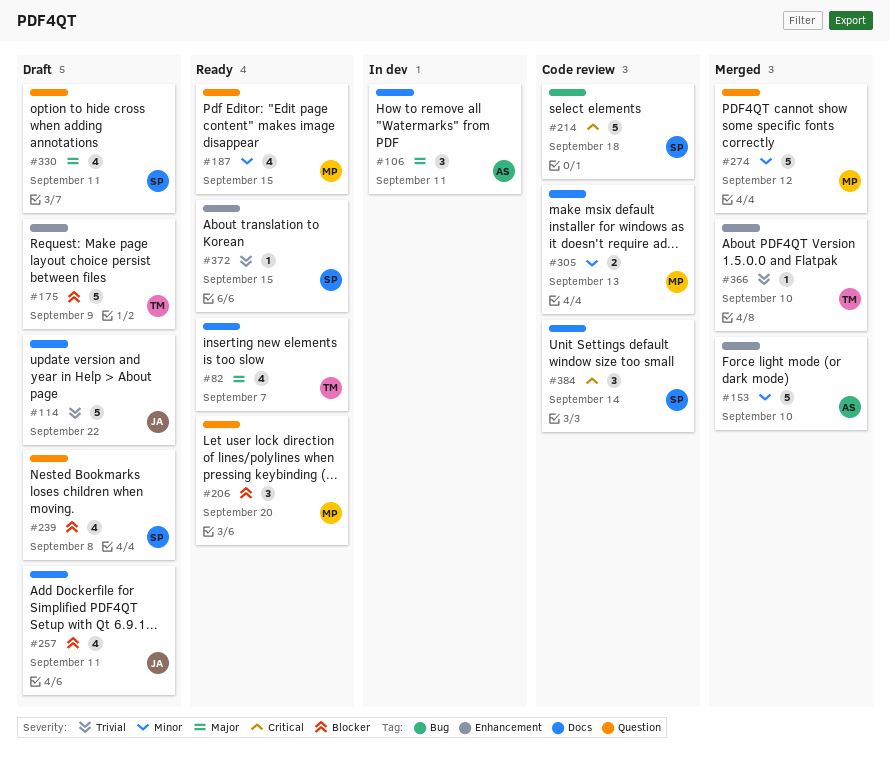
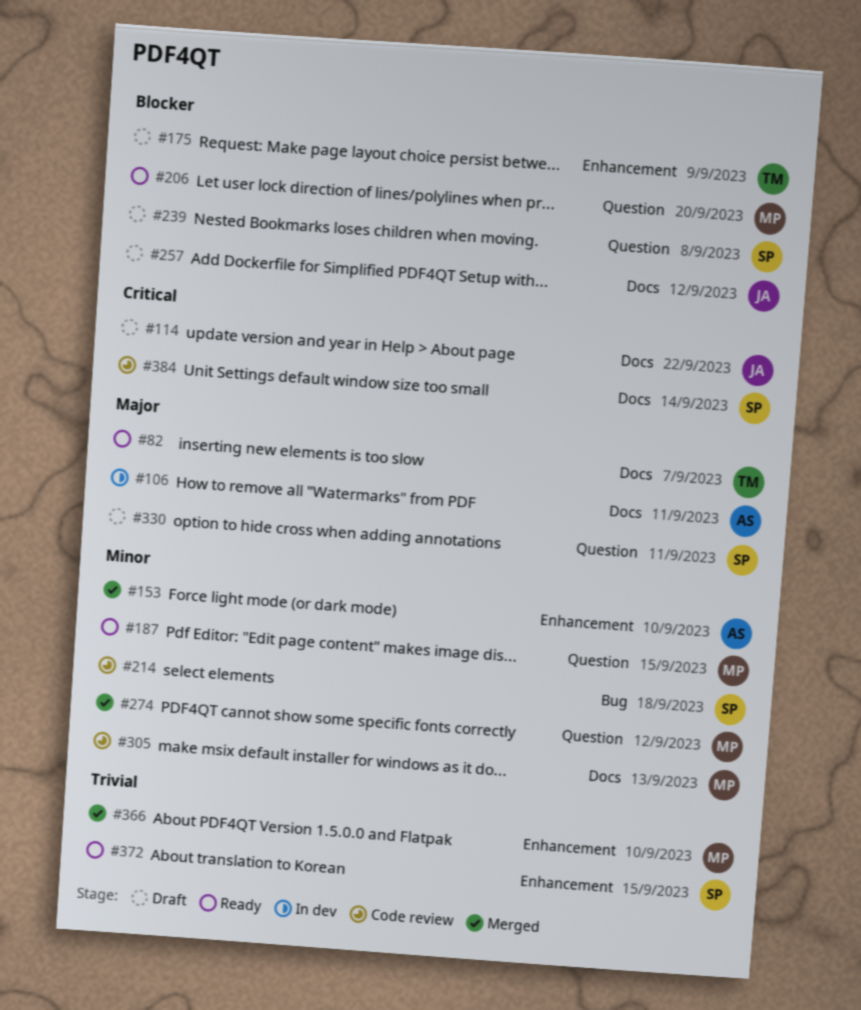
#114, priority: Trivial -> Critical
#214, priority: Critical -> Minor
#257, due: Sep 11 -> Sep 12
#366, owner: TM -> MP

